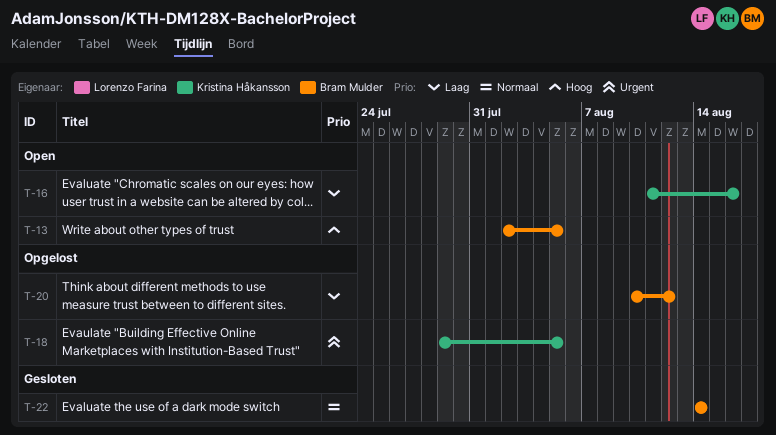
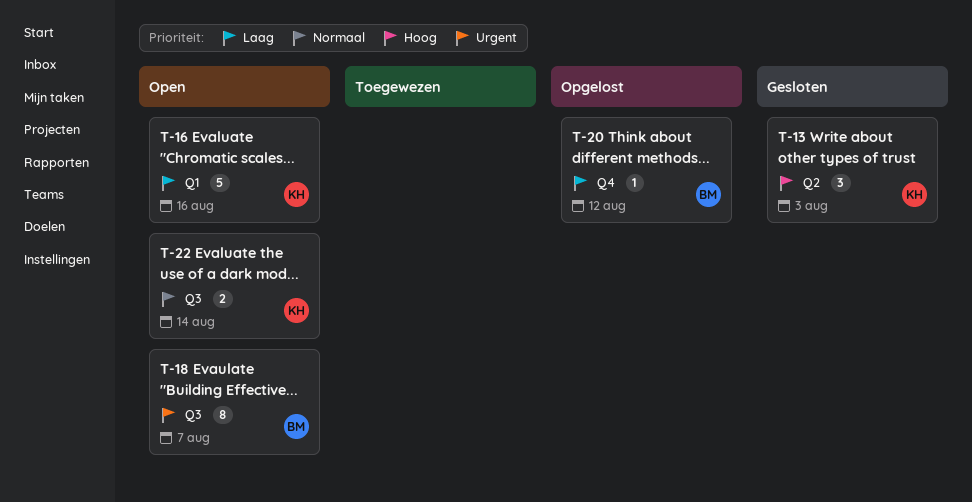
T-13, status: Open -> Gesloten
T-13, owner: Bram Mulder -> Kristina Håkansson
T-13, due: Aug 5 -> Aug 3
T-18, status: Opgelost -> Open
T-18, owner: Kristina Håkansson -> Bram Mulder
T-18, due: Aug 5 -> Aug 7
T-22, status: Gesloten -> Open
T-22, owner: Bram Mulder -> Kristina Håkansson

